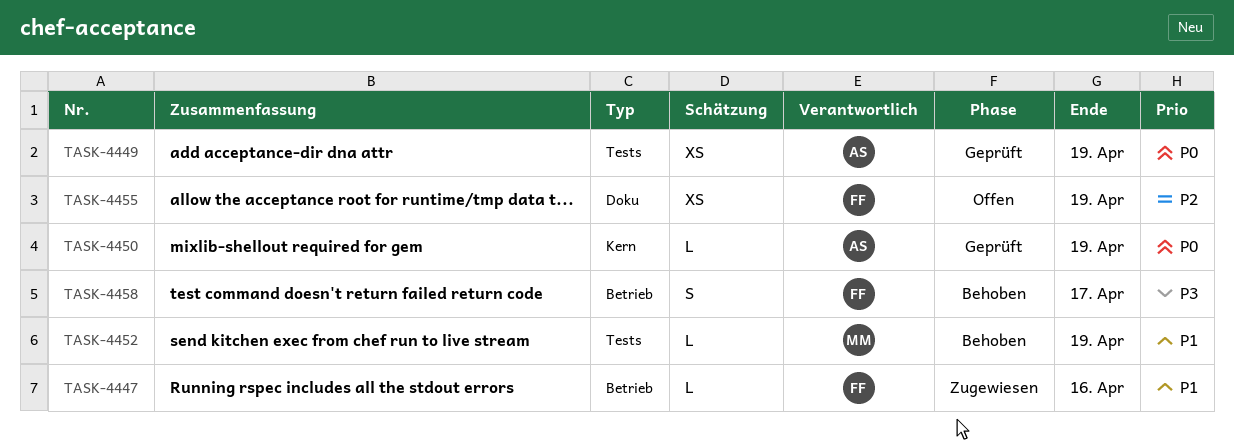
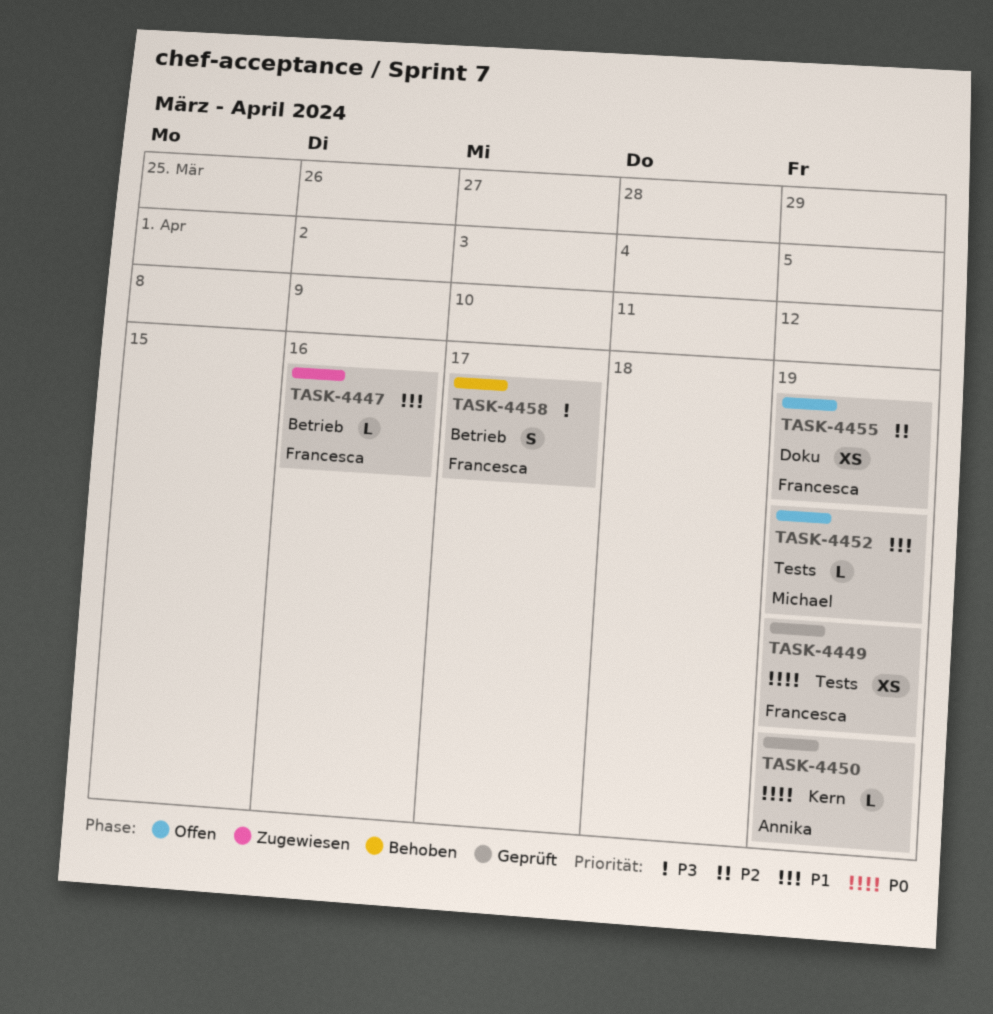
TASK-4449, owner: Annika -> Francesca
TASK-4452, status: Behoben -> Offen

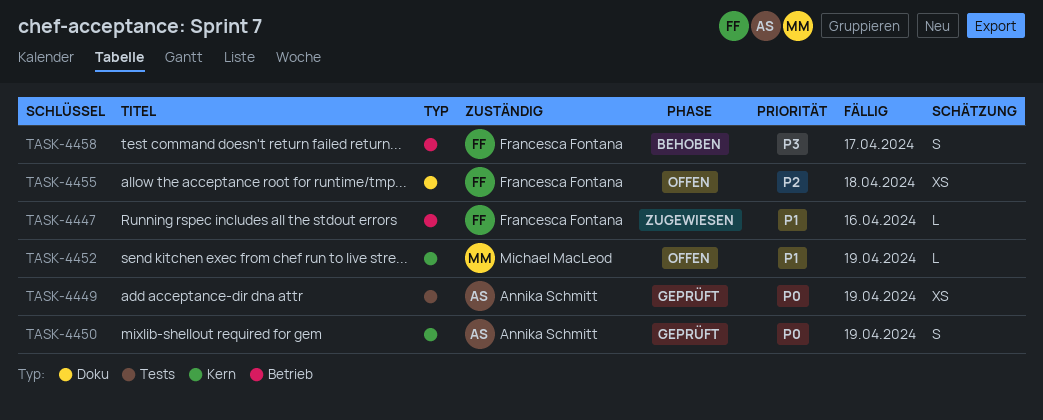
TASK-4449, owner: Francesca Fontana -> Annika Schmitt
TASK-4450, estimate: L -> S
TASK-4452, label: Tests -> Kern
TASK-4455, due: Apr 19 -> Apr 18

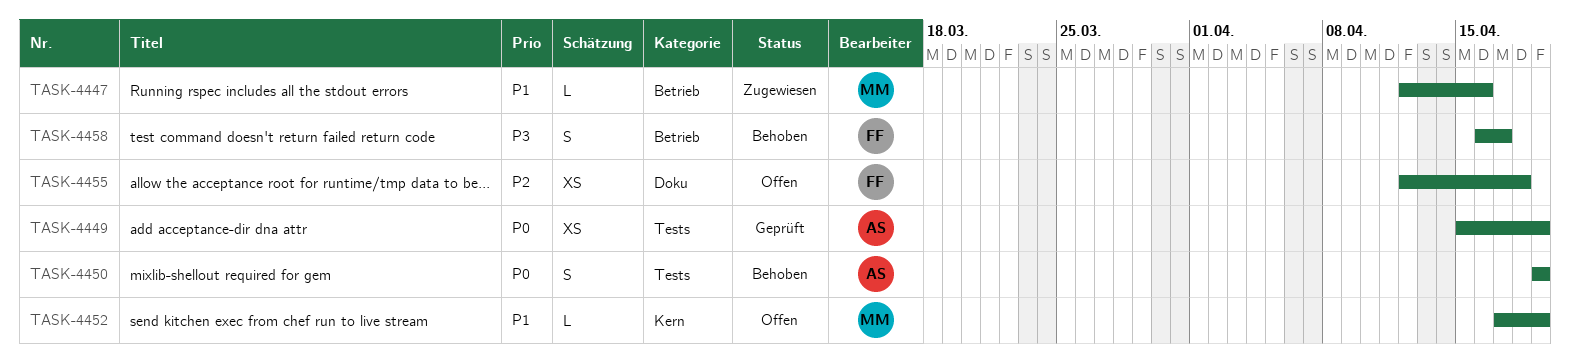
TASK-4447, owner: Francesca Fontana -> Michael MacLeod
TASK-4450, status: Geprüft -> Behoben
TASK-4450, label: Kern -> Tests

